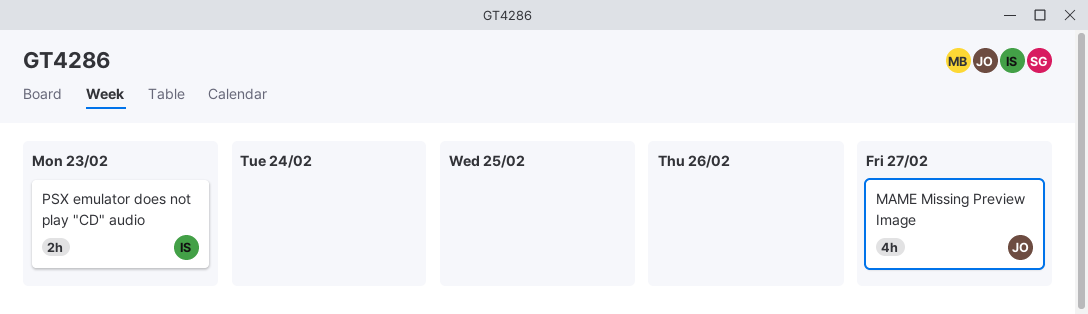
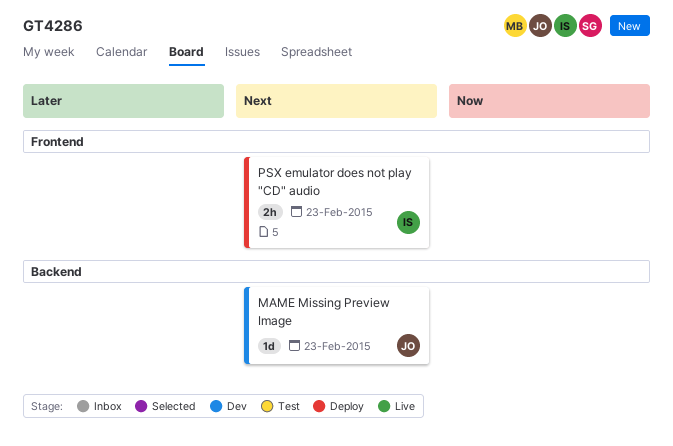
MAME Missing Preview Image, estimate: 4h -> 1d
MAME Missing Preview Image, due: Feb 27 -> Feb 23

